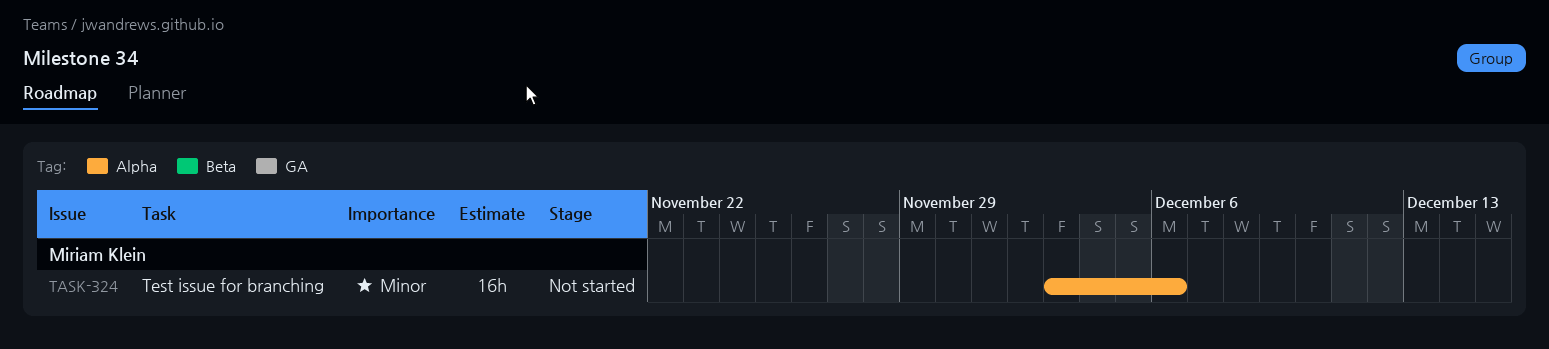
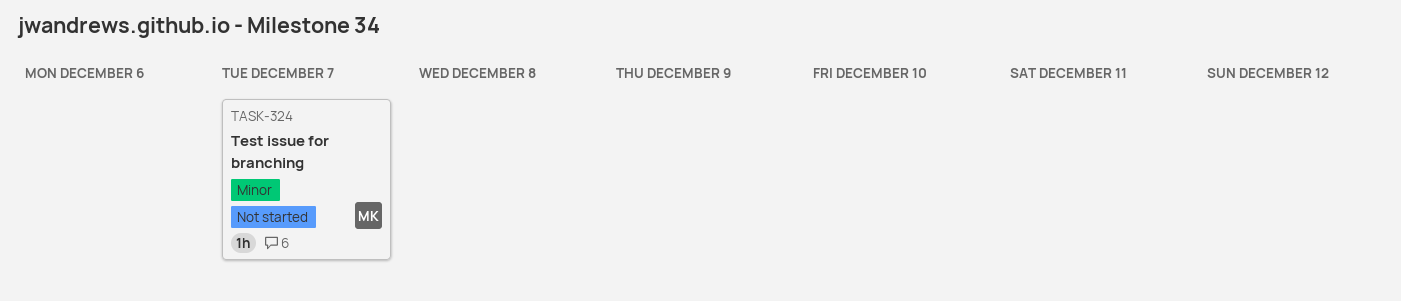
TASK-324, estimate: 16h -> 1h
TASK-324, due: Dec 6 -> Dec 7

